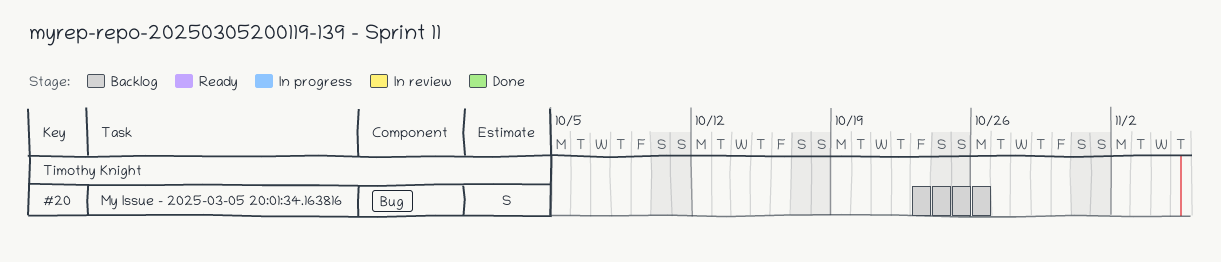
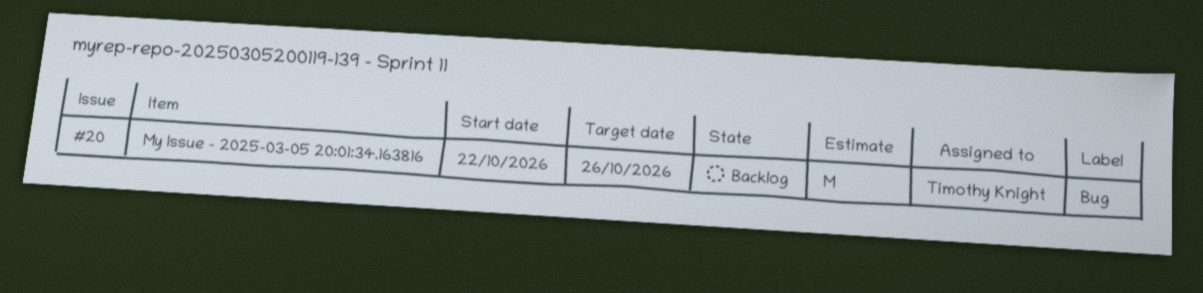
#20, estimate: S -> M
#20, start: Oct 23 -> Oct 22

